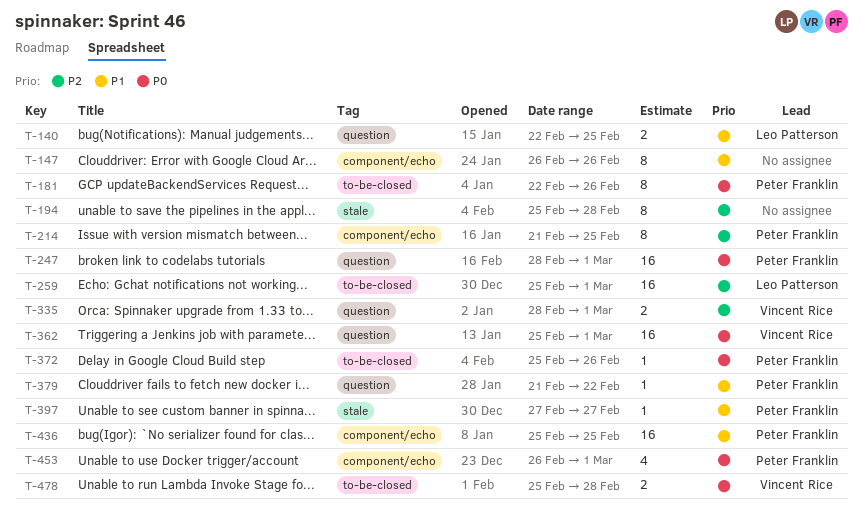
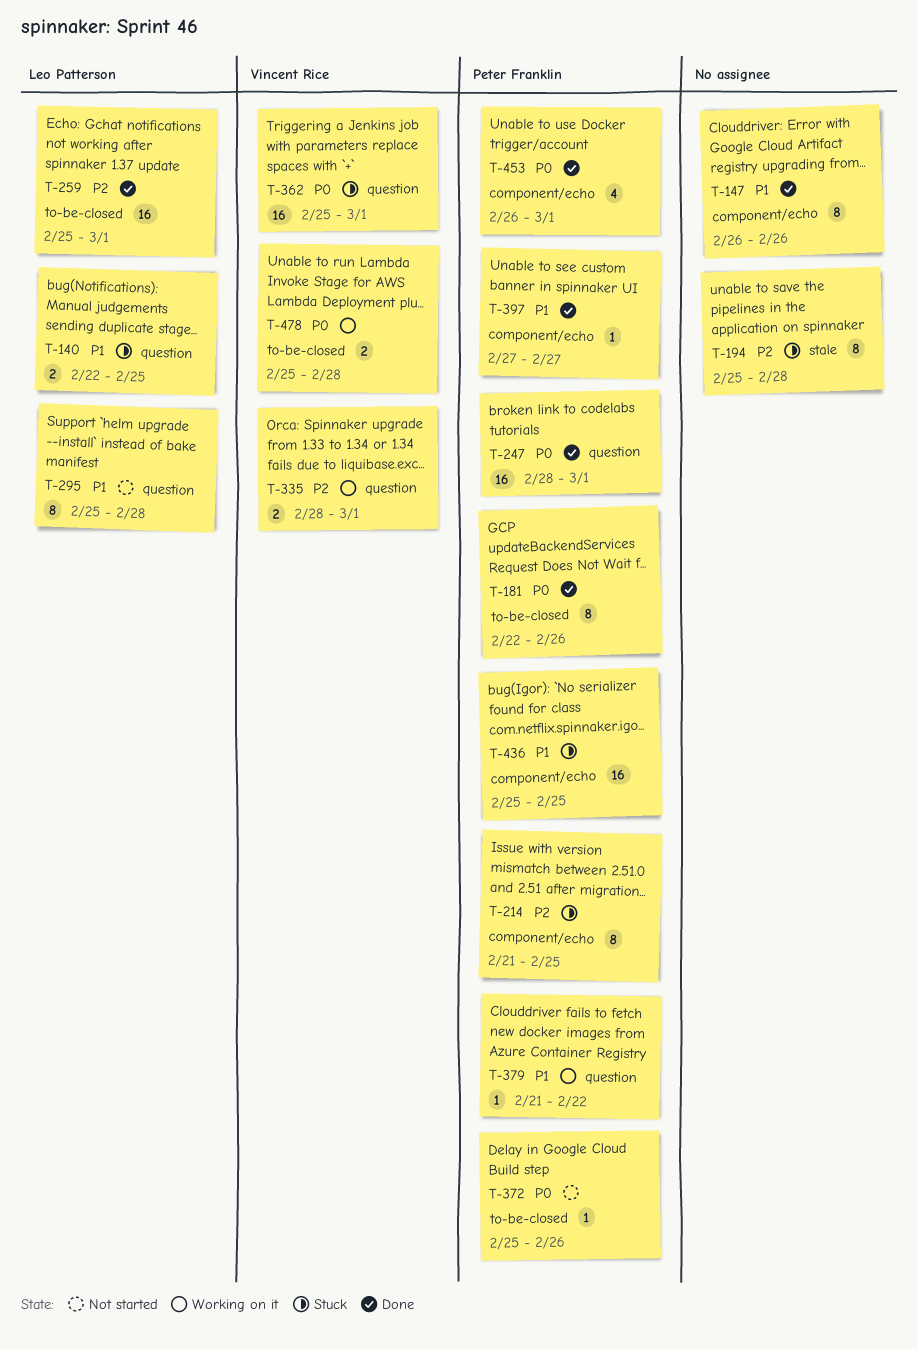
T-295: none -> present
T-397, label: stale -> component/echo

